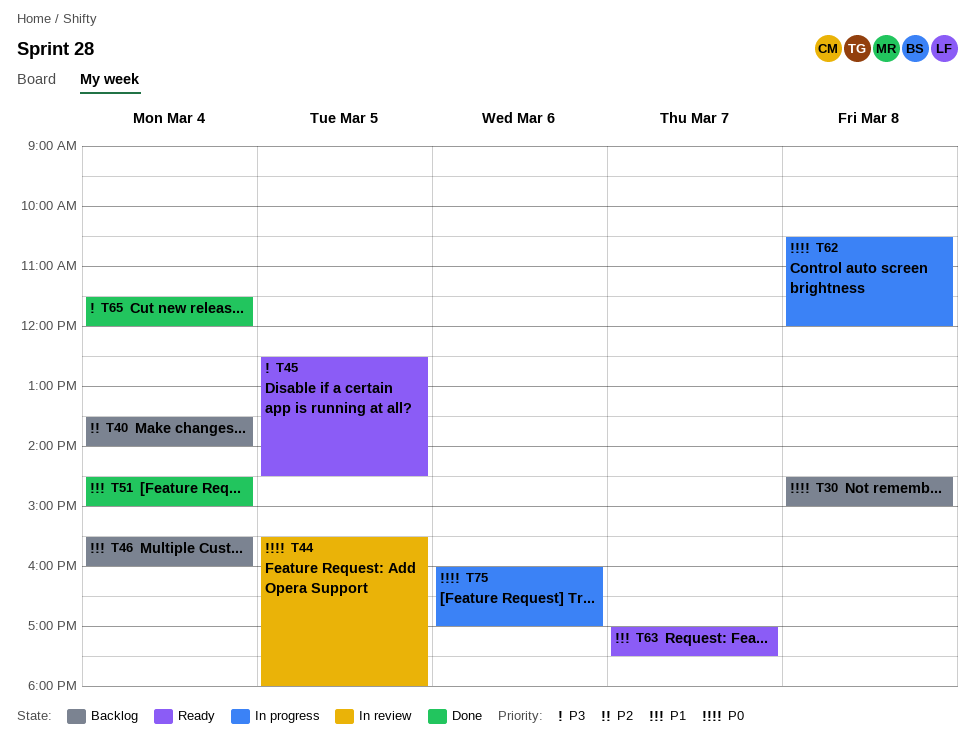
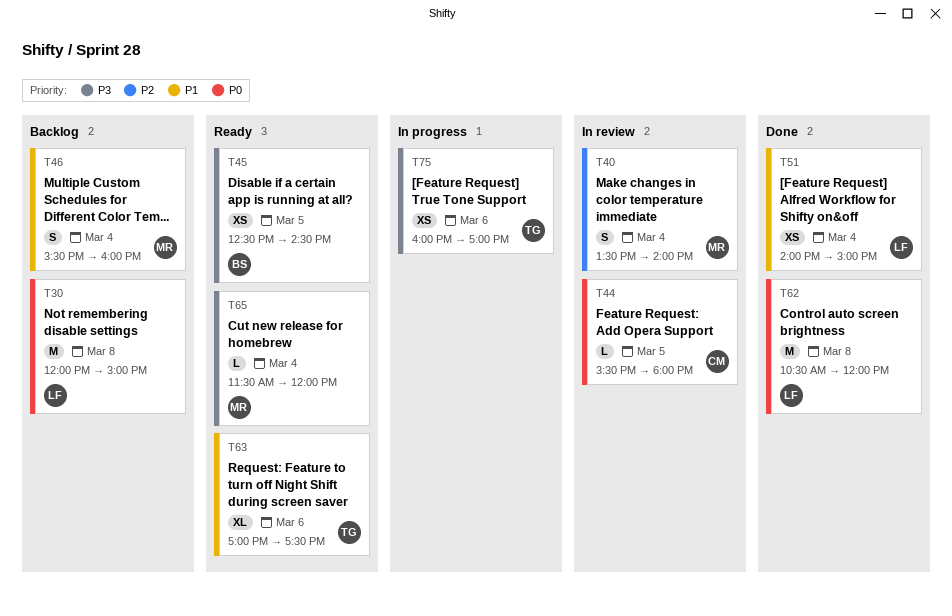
T30, begins: 14:30 -> 12:00
T40, status: Backlog -> In review
T51, begins: 14:30 -> 14:00
T62, status: In progress -> Done
T63, day: Mar 7 -> Mar 6
T65, status: Done -> Ready
T75, priority: P0 -> P3

